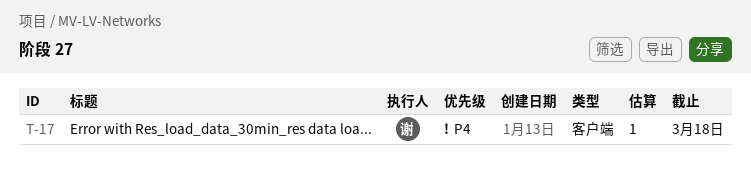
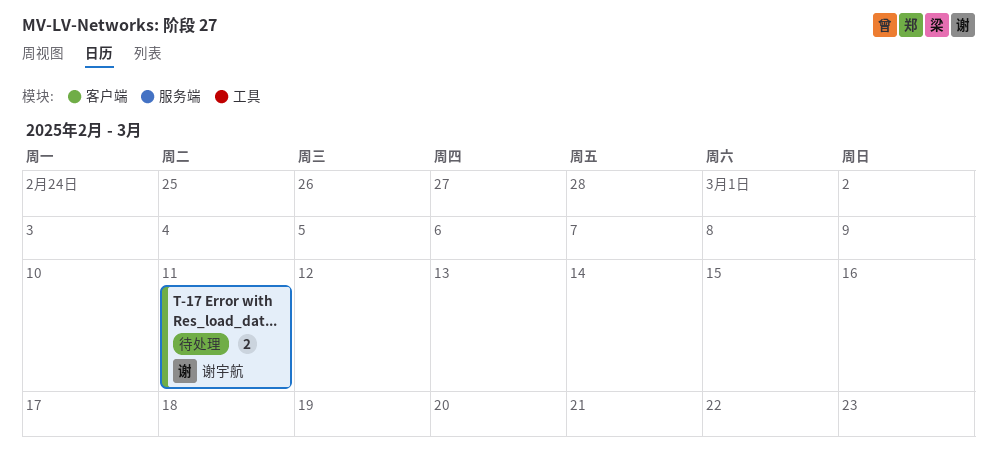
T-17, estimate: 1 -> 2
T-17, due: Mar 18 -> Mar 11

